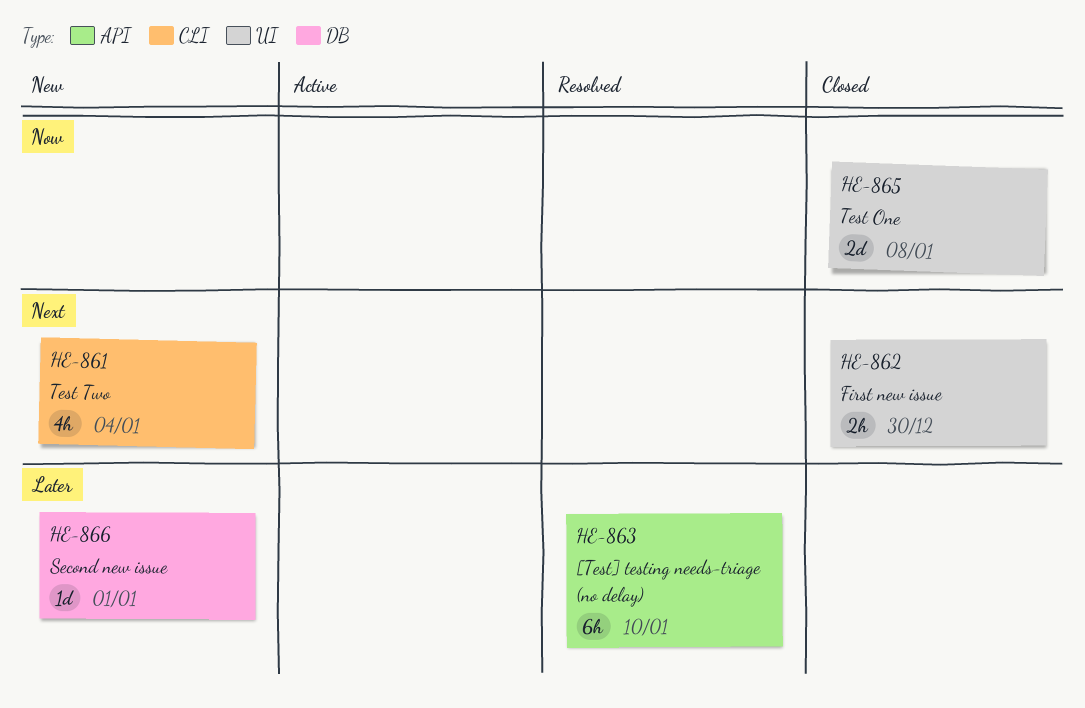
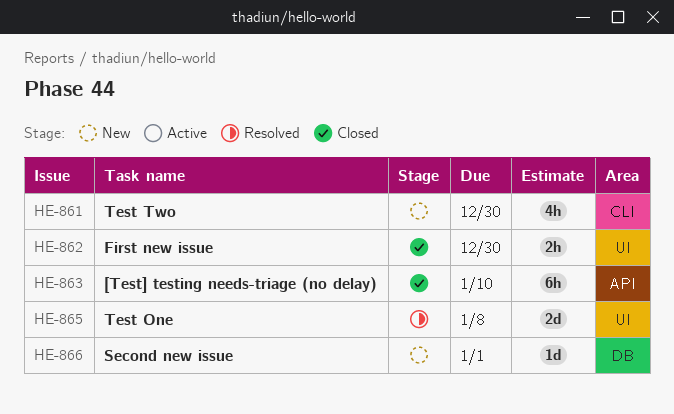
HE-861, due: Jan 4 -> Dec 30
HE-863, status: Resolved -> Closed
HE-865, status: Closed -> Resolved

